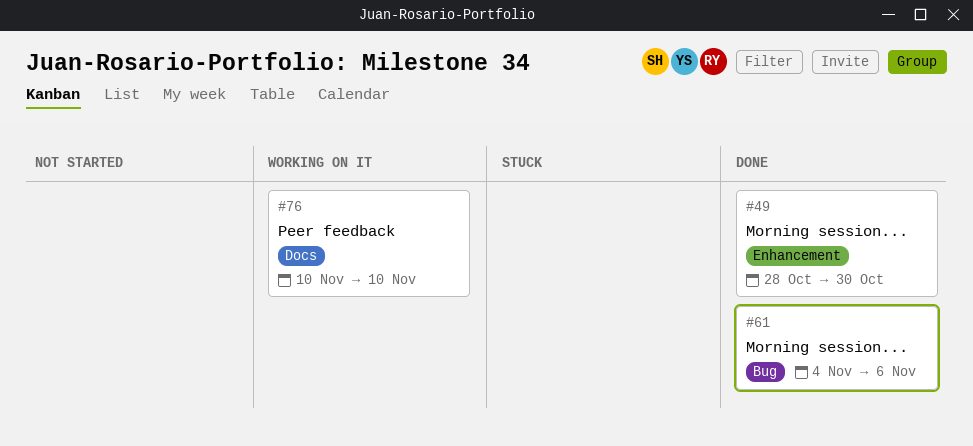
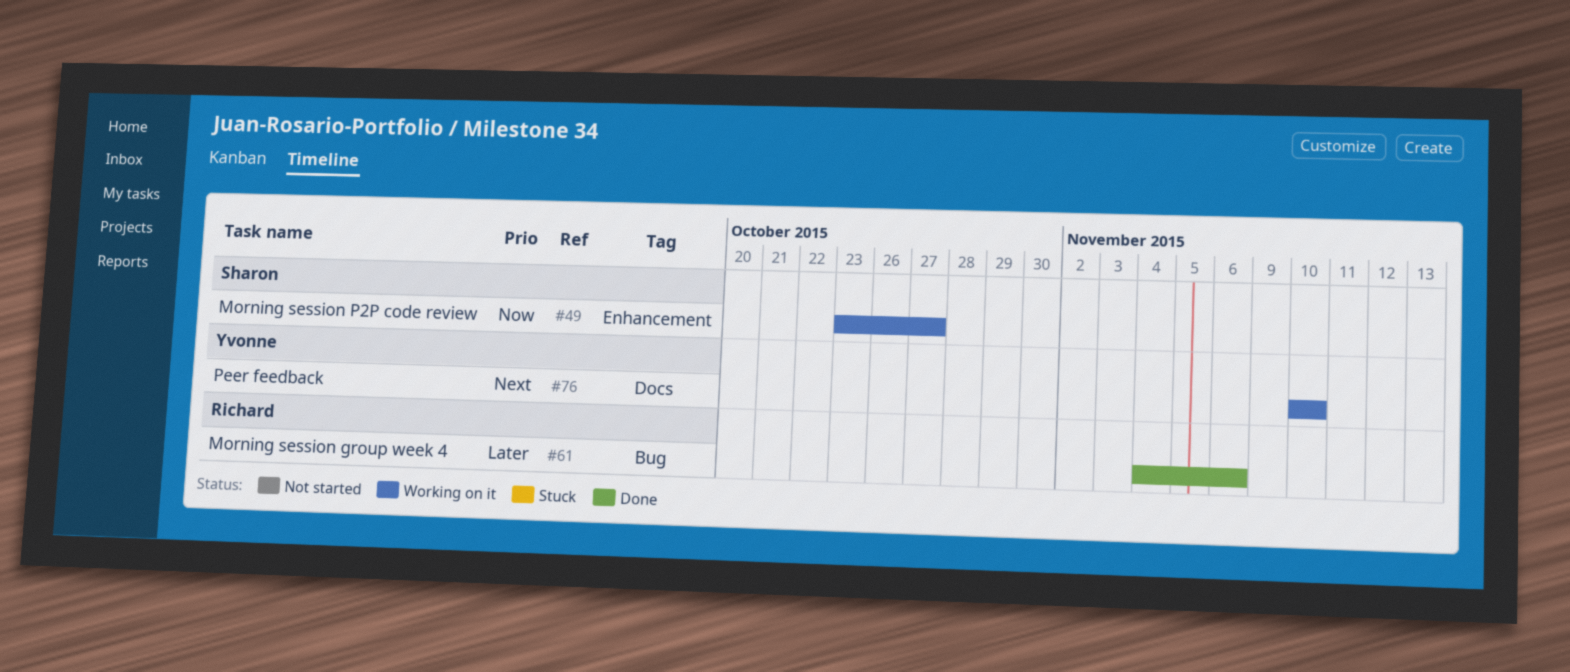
#49, status: Done -> Working on it
#49, start: Oct 28 -> Oct 23
#49, due: Oct 30 -> Oct 27

